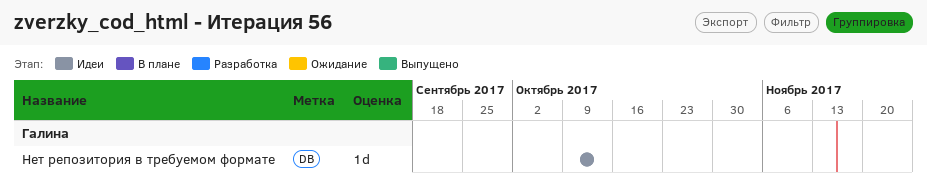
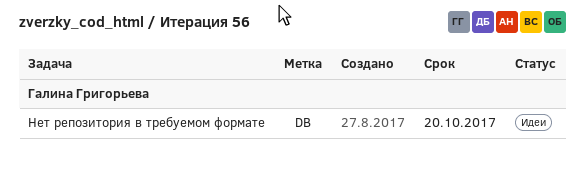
Нет репозитория в требуемом формате, due: Oct 13 -> Oct 20

